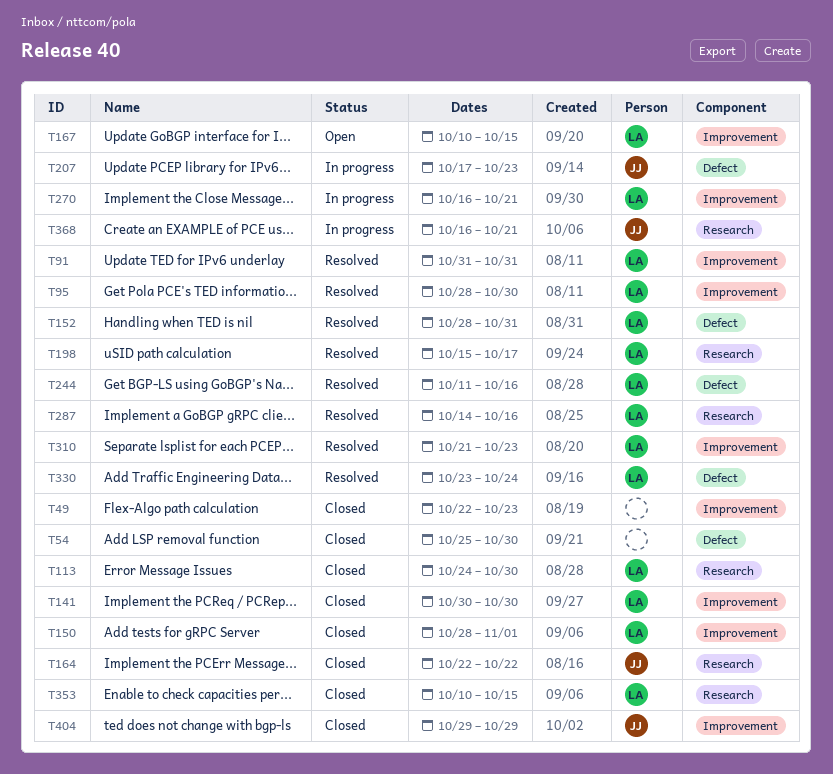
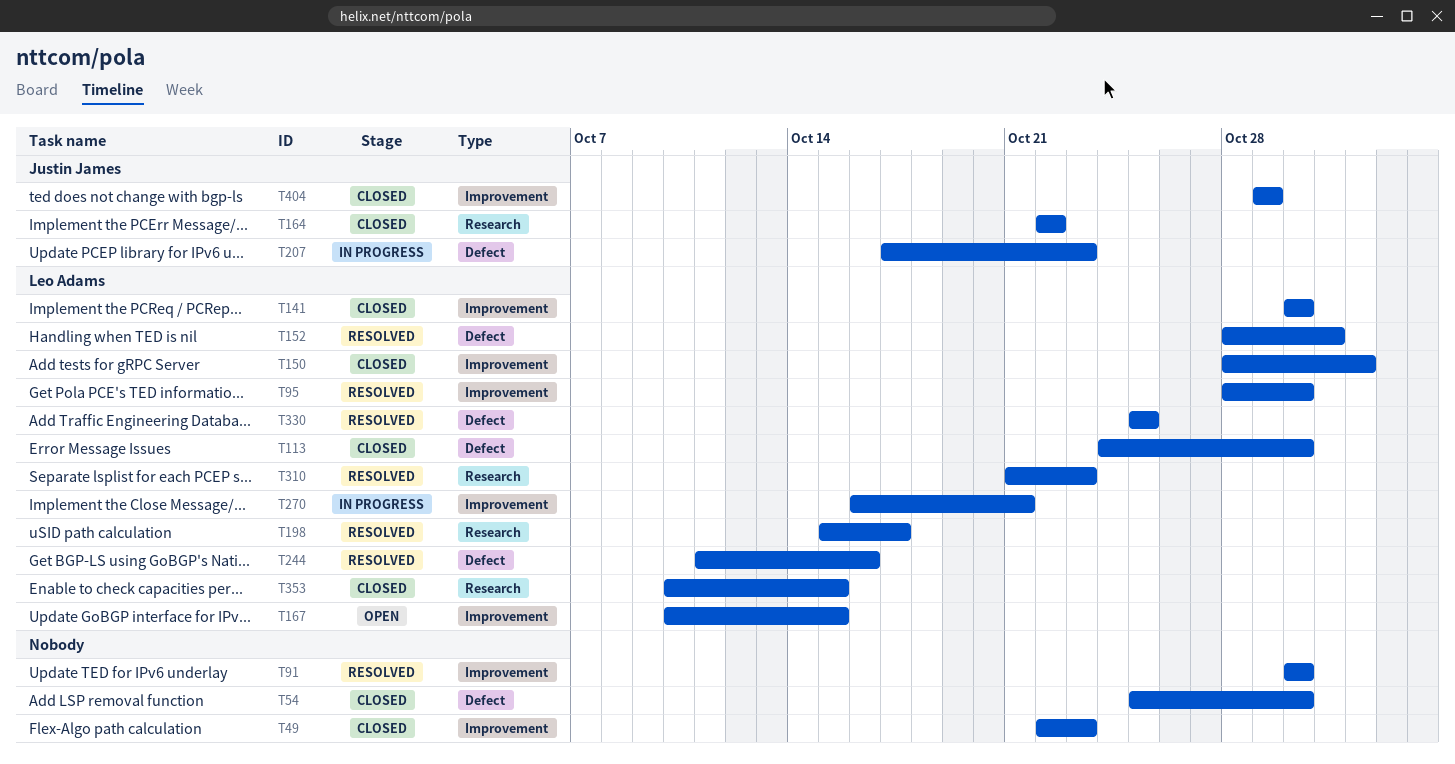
T91, owner: Leo Adams -> none
T91, start: Oct 31 -> Oct 30
T91, due: Oct 31 -> Oct 30
T113, label: Research -> Defect
T287: present -> none
T310, label: Improvement -> Research
T330, start: Oct 23 -> Oct 25
T330, due: Oct 24 -> Oct 25
T368: present -> none

